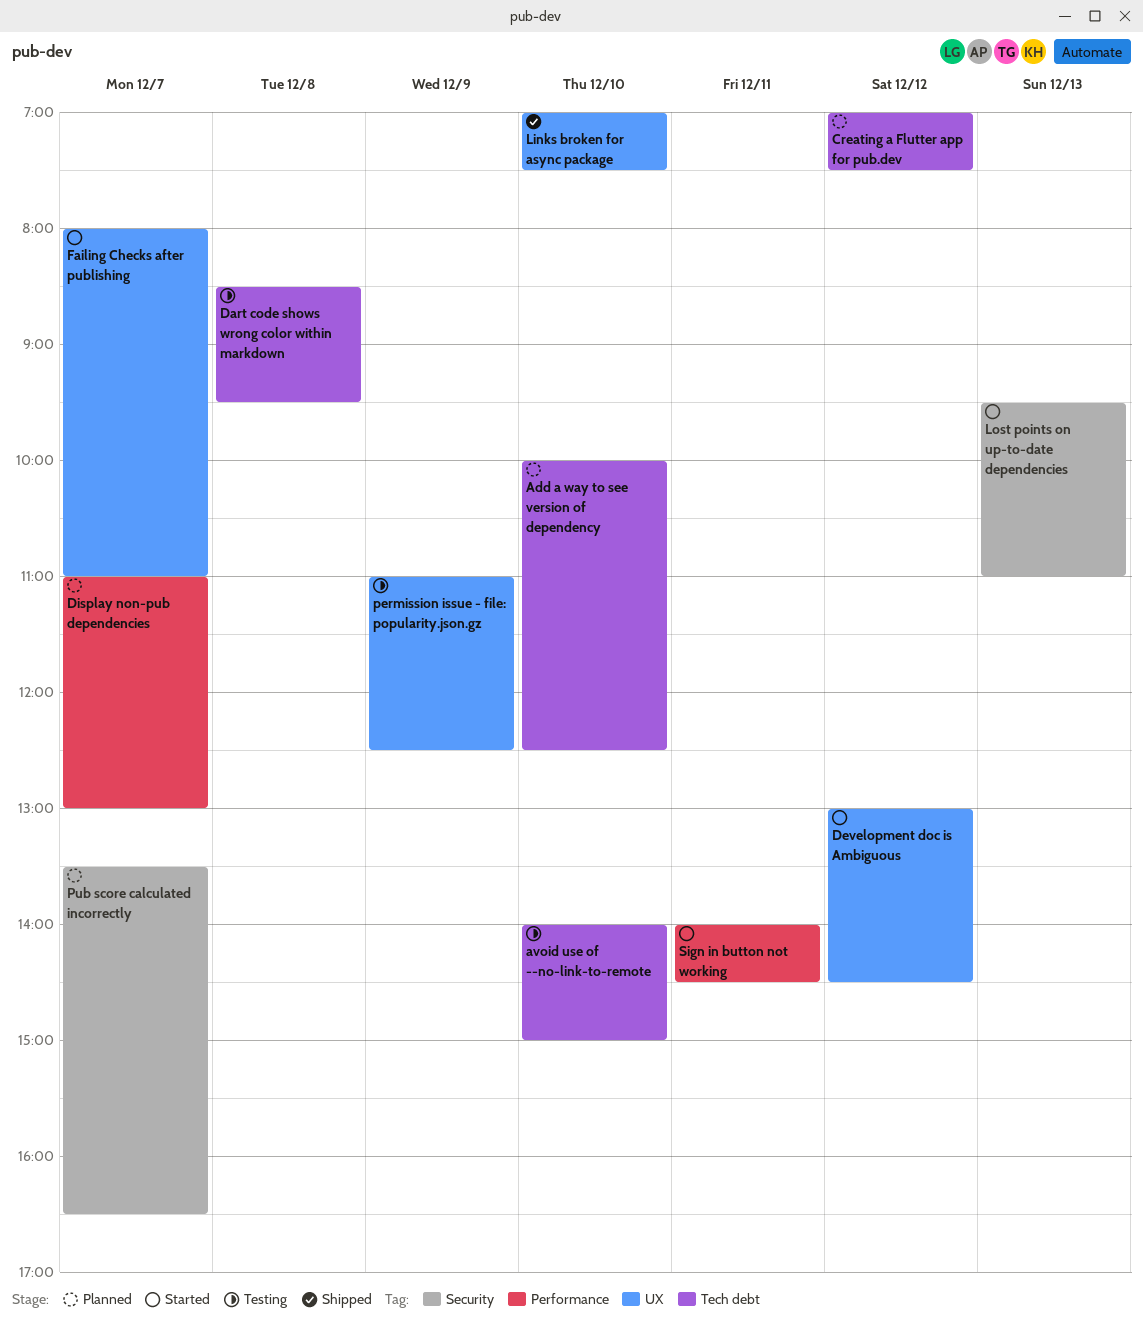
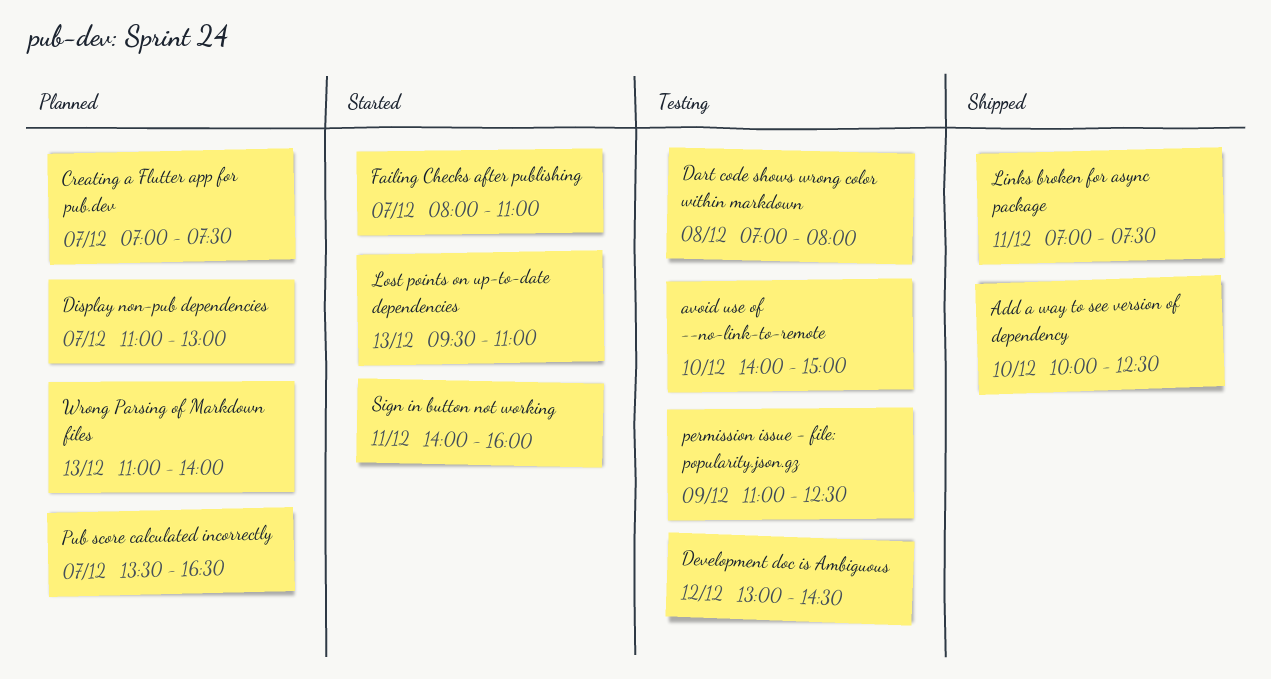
Add a way to see version of dependency, status: Planned -> Shipped
Creating a Flutter app for pub.dev, day: Dec 12 -> Dec 7
Dart code shows wrong color within markdown, begins: 08:30 -> 07:00
Dart code shows wrong color within markdown, ends: 09:30 -> 08:00
Development doc is Ambiguous, status: Started -> Testing
Links broken for async package, day: Dec 10 -> Dec 11
Sign in button not working, ends: 14:30 -> 16:00
Wrong Parsing of Markdown files: none -> present

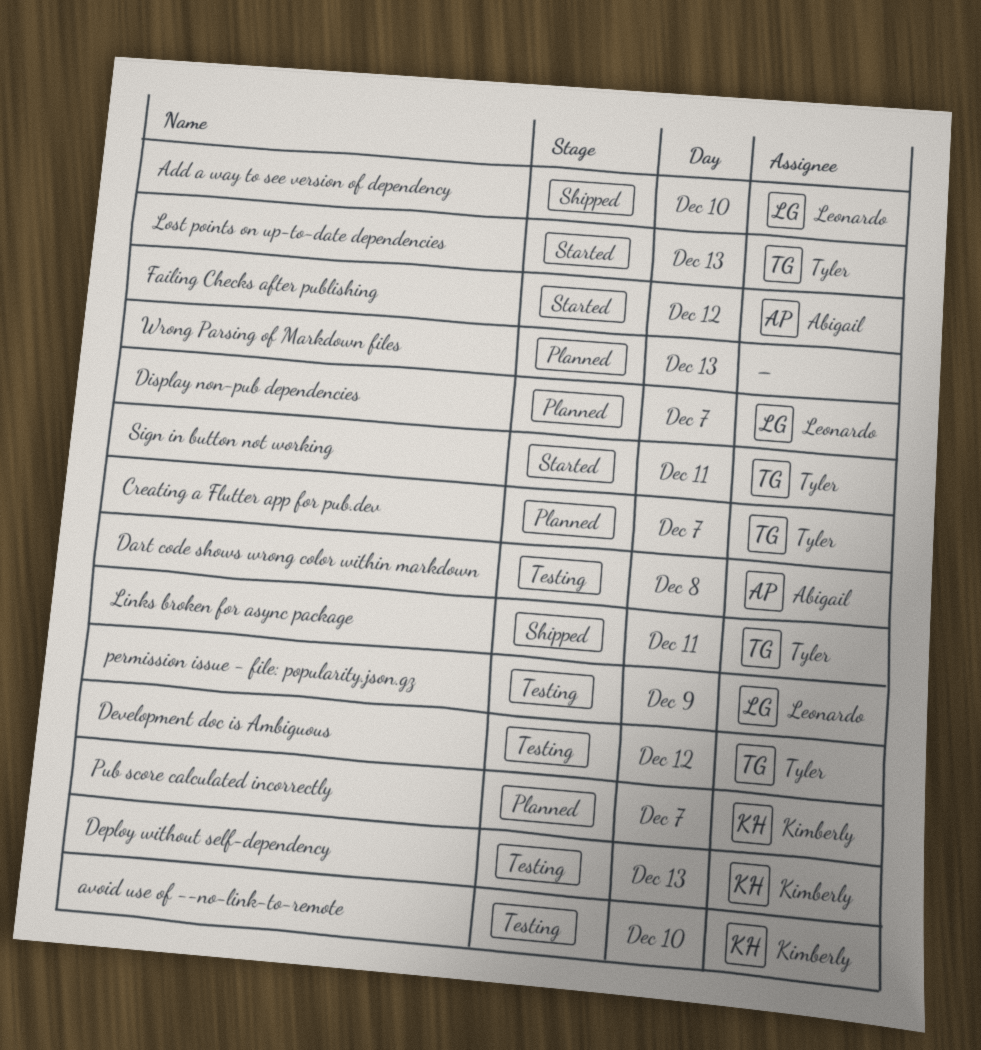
Deploy without self-dependency: none -> present
Failing Checks after publishing, day: Dec 7 -> Dec 12

